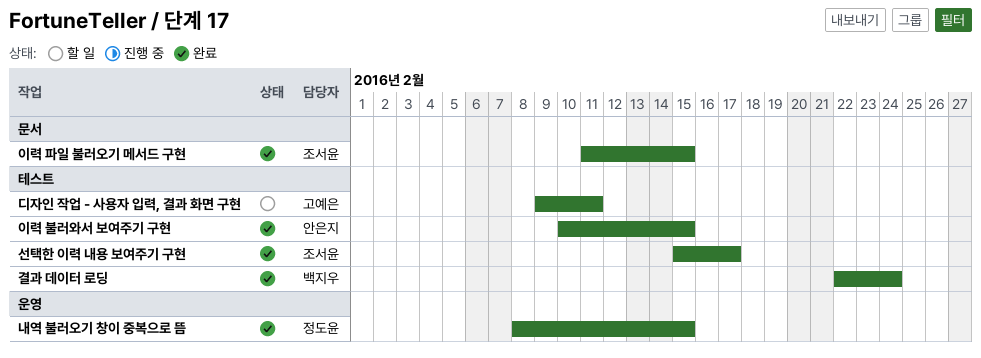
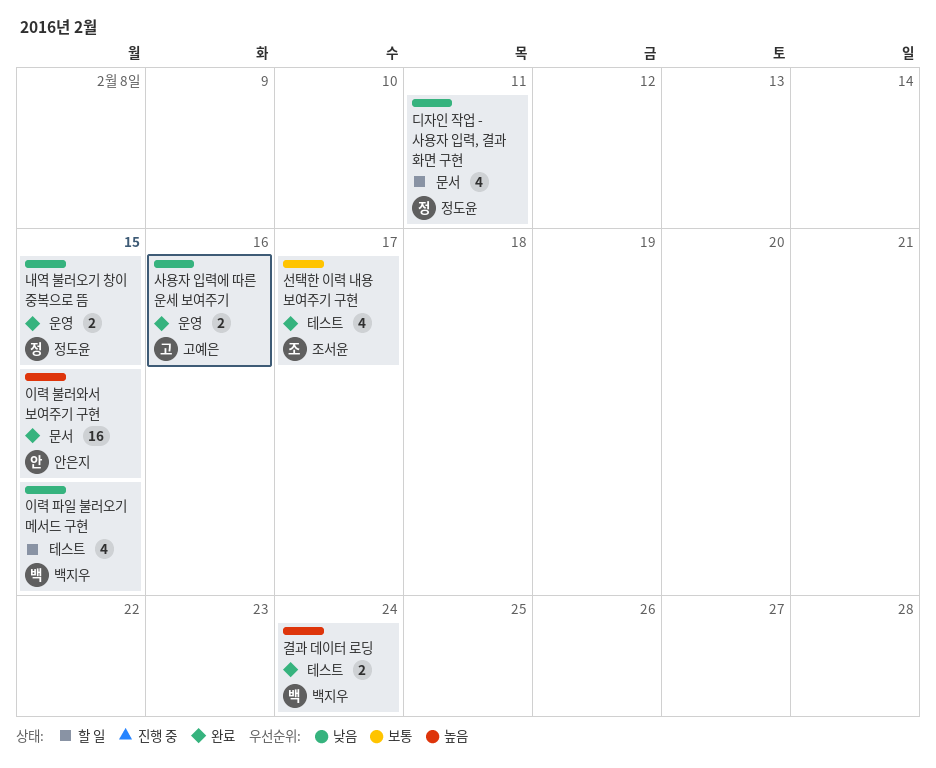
디자인 작업 - 사용자 입력, 결과 화면 구현, owner: 고예은 -> 정도윤
디자인 작업 - 사용자 입력, 결과 화면 구현, label: 테스트 -> 문서
사용자 입력에 따른 운세 보여주기: none -> present
이력 불러와서 보여주기 구현, label: 테스트 -> 문서
이력 파일 불러오기 메서드 구현, status: 완료 -> 할 일
이력 파일 불러오기 메서드 구현, owner: 조서윤 -> 백지우
이력 파일 불러오기 메서드 구현, label: 문서 -> 테스트

